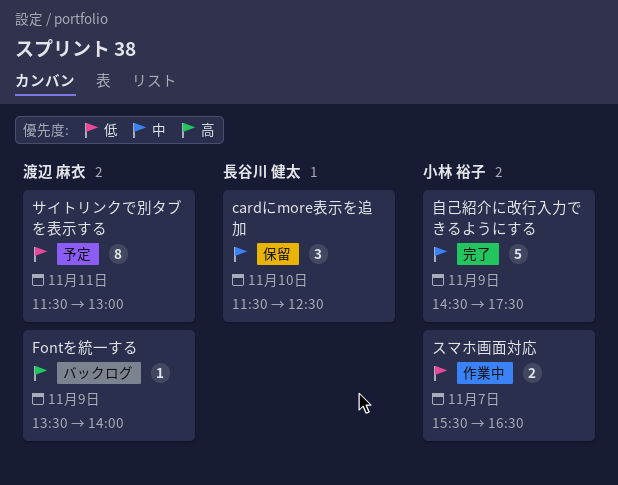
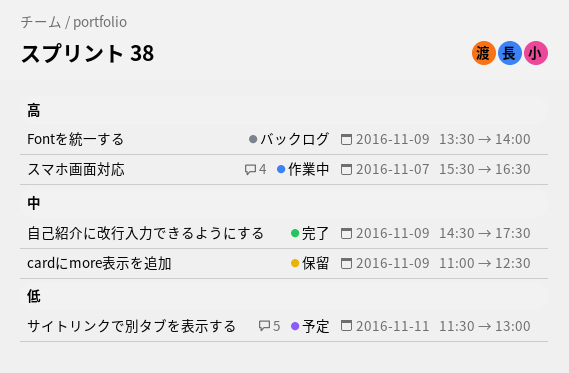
cardにmore表示を追加, day: Nov 10 -> Nov 9
cardにmore表示を追加, begins: 11:30 -> 11:00
スマホ画面対応, priority: 低 -> 高

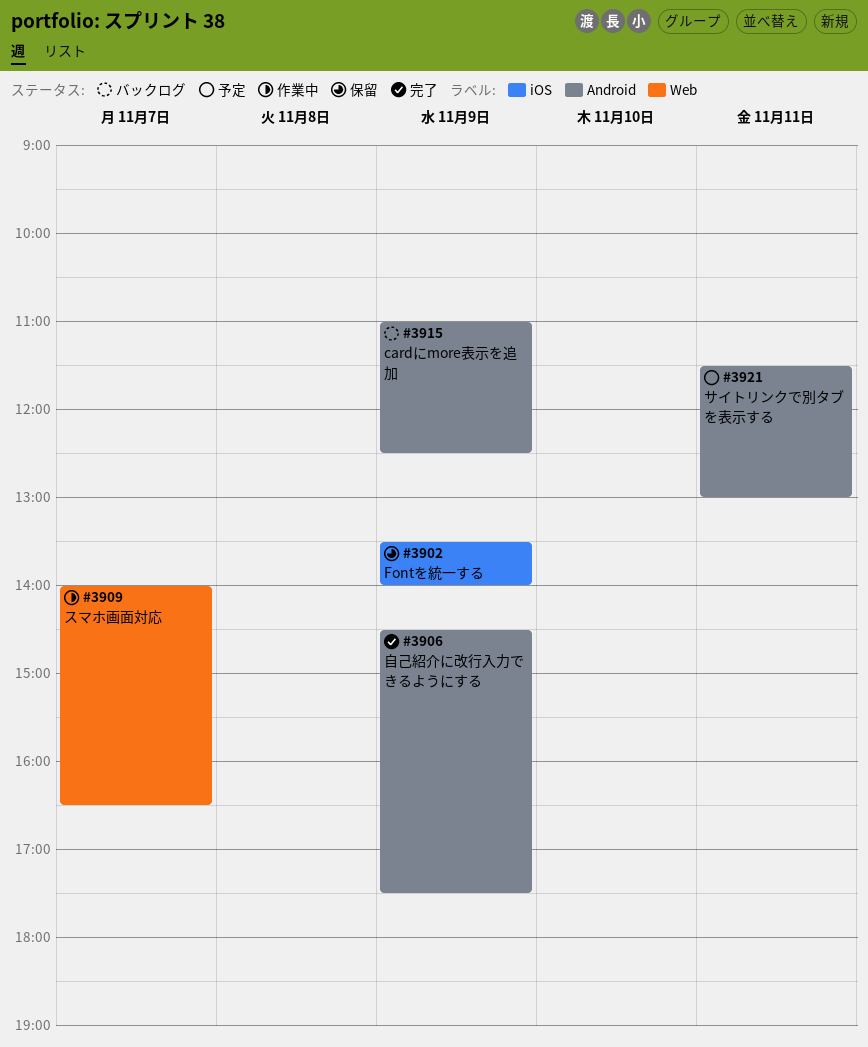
cardにmore表示を追加, status: 保留 -> バックログ
Fontを統一する, status: バックログ -> 保留
スマホ画面対応, begins: 15:30 -> 14:00

